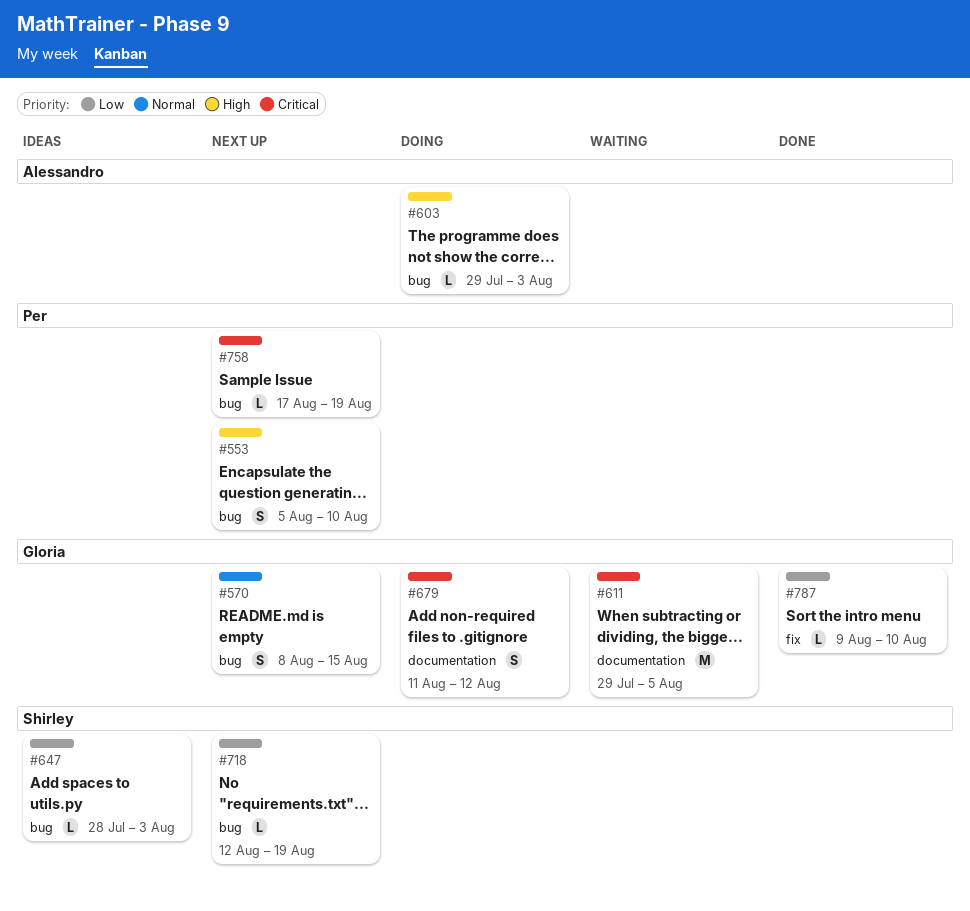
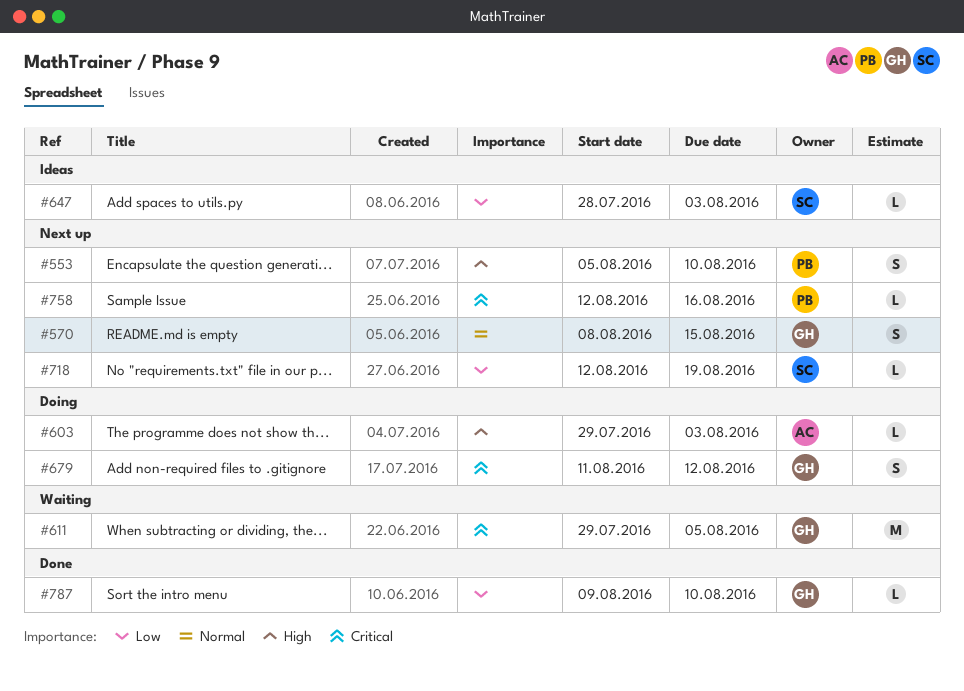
#758, start: Aug 17 -> Aug 12
#758, due: Aug 19 -> Aug 16

